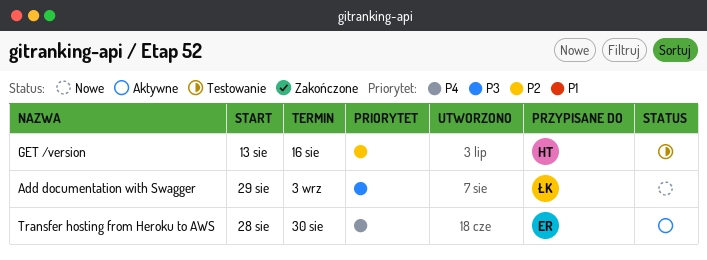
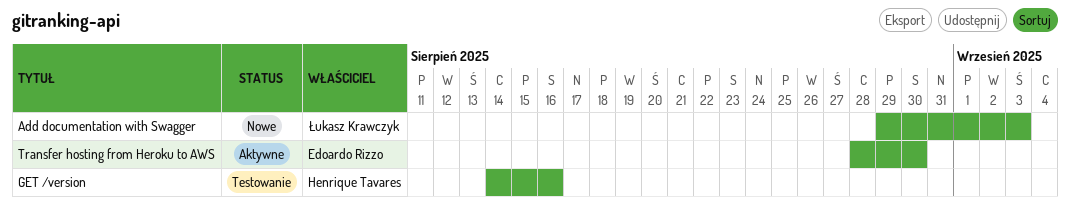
GET /version, start: Aug 13 -> Aug 14

